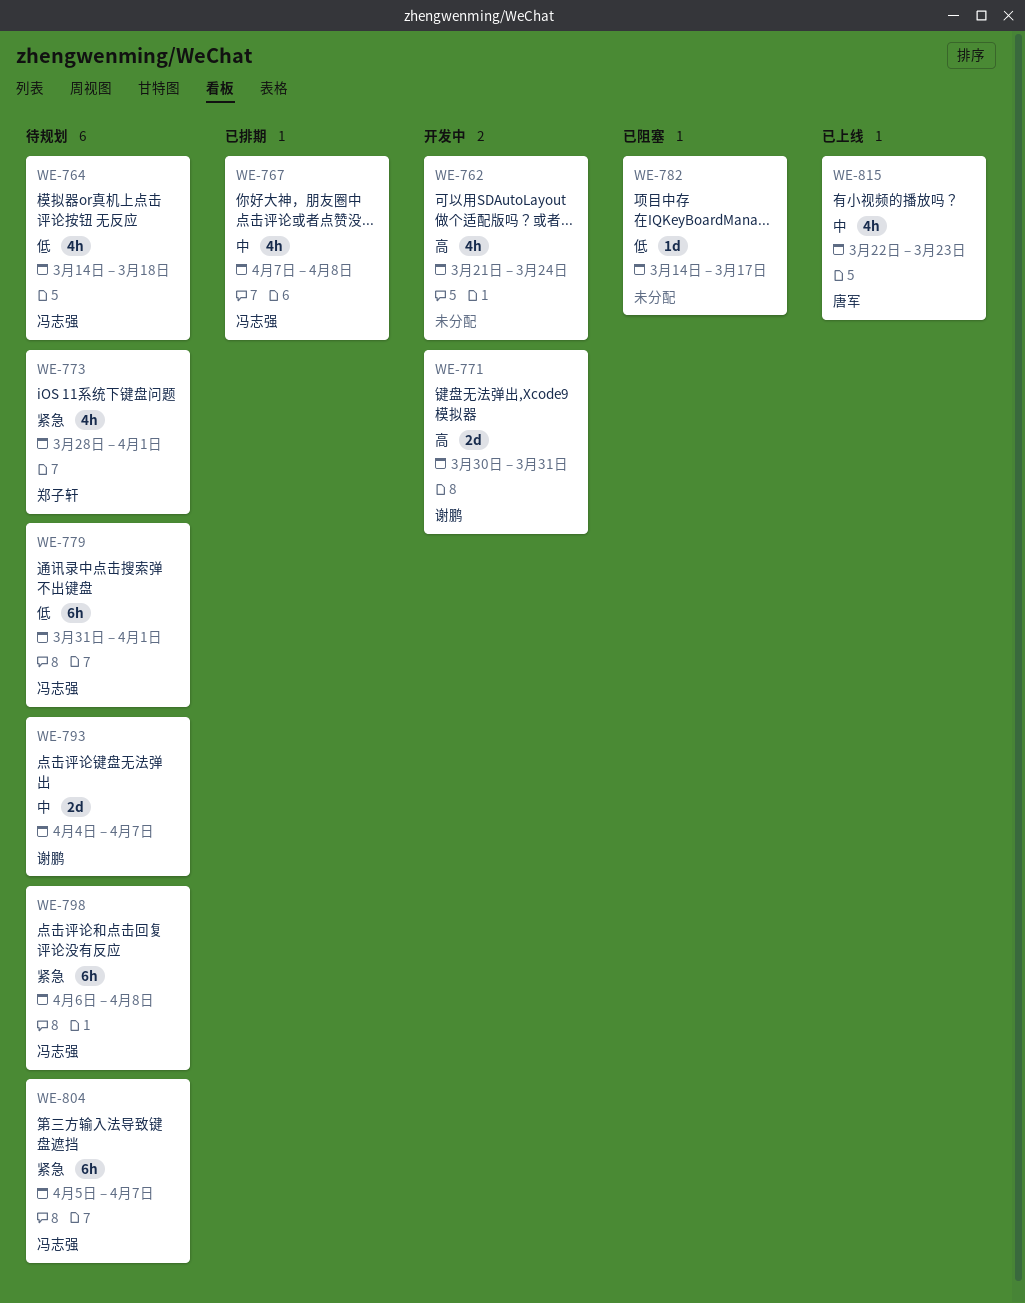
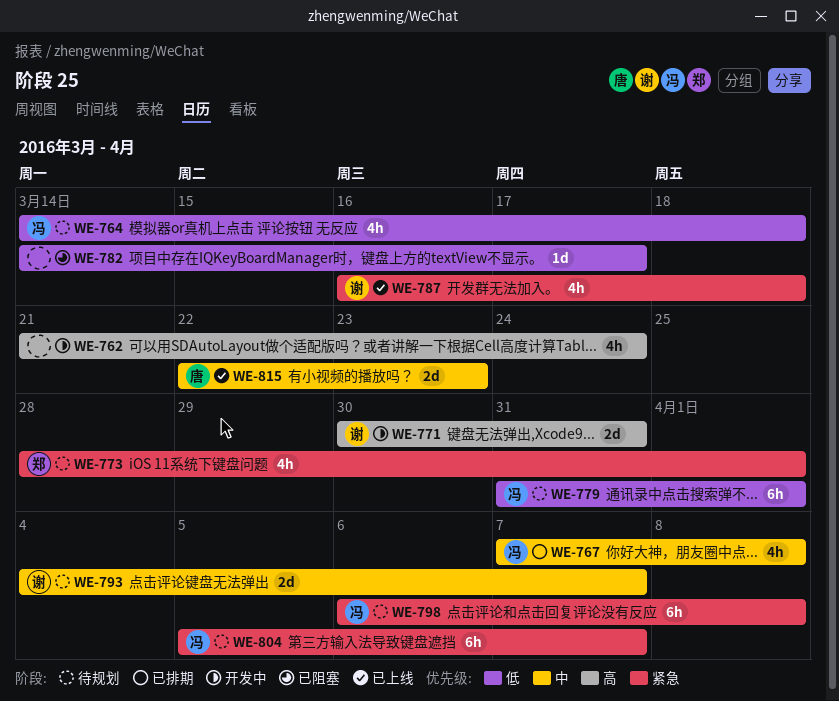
WE-787: none -> present
WE-815, estimate: 4h -> 2d

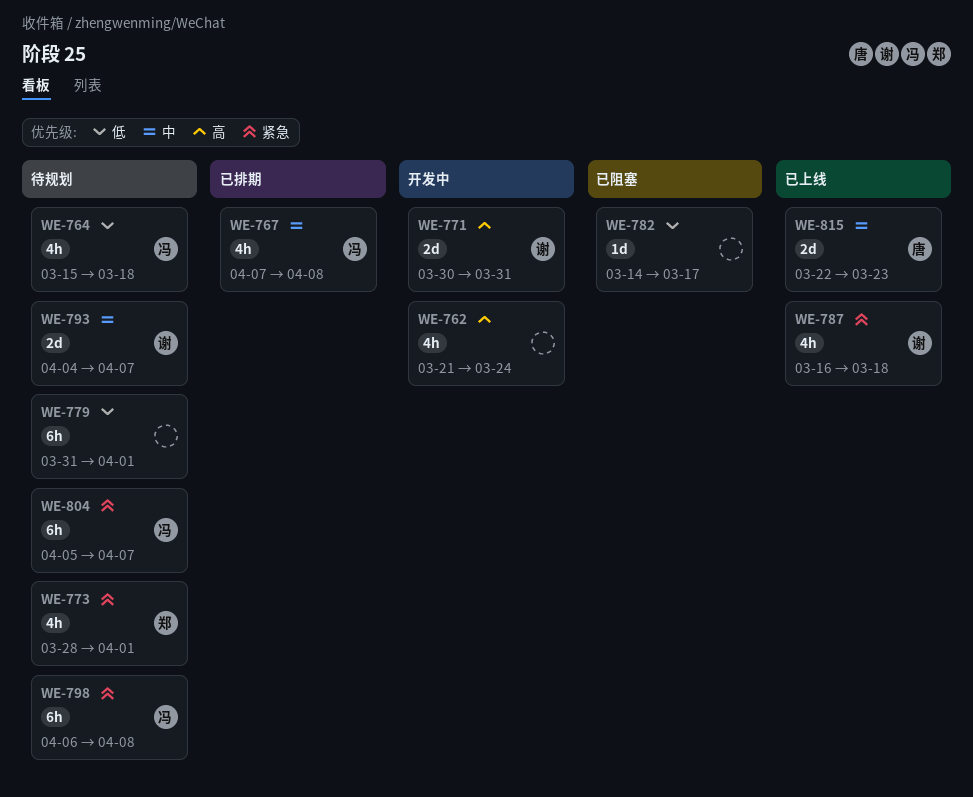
WE-764, start: Mar 14 -> Mar 15
WE-779, owner: 冯 -> none

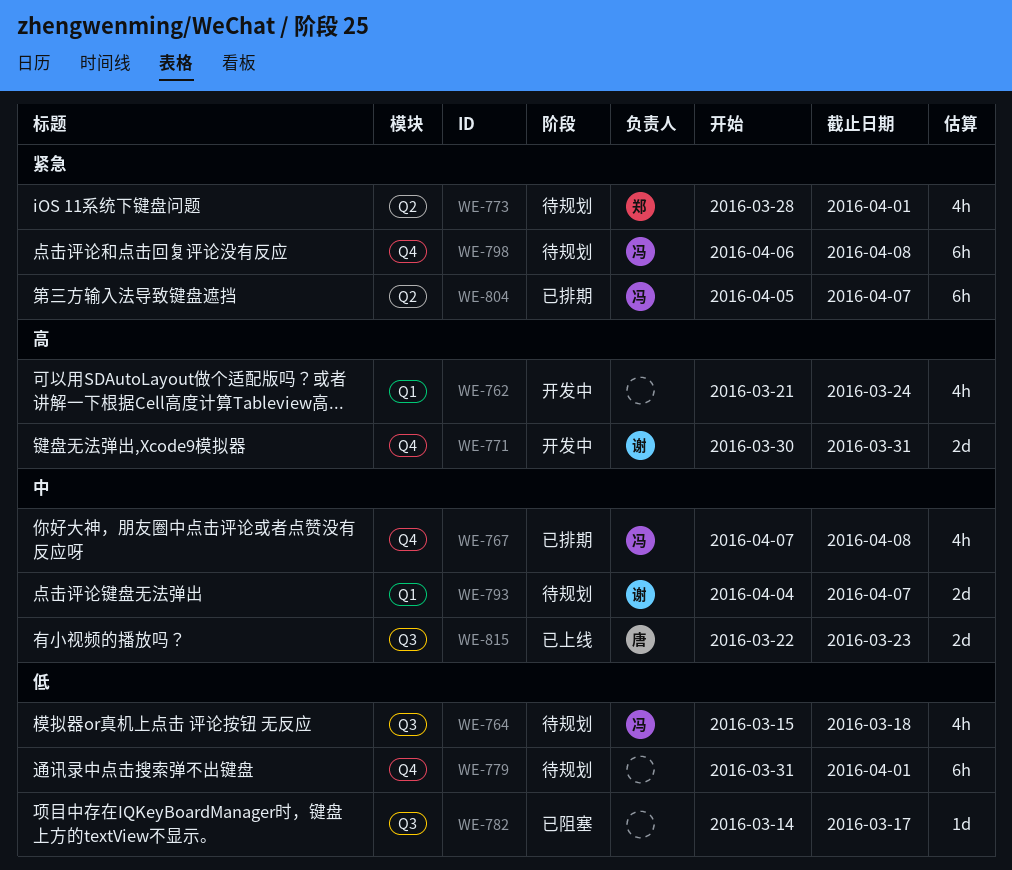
WE-787: present -> none
WE-804, status: 待规划 -> 已排期

